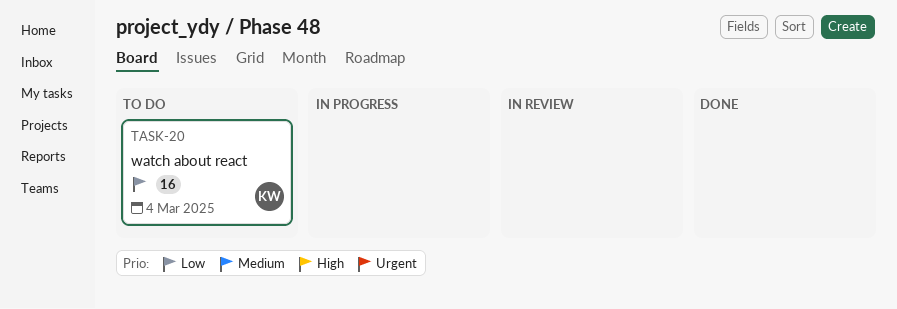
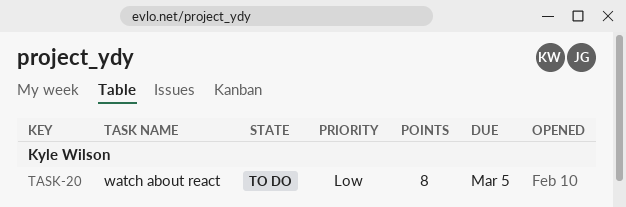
TASK-20, estimate: 16 -> 8
TASK-20, due: Mar 4 -> Mar 5

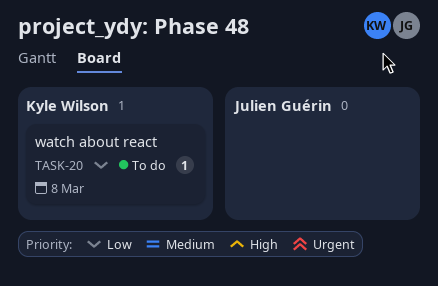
TASK-20, estimate: 8 -> 1
TASK-20, due: Mar 5 -> Mar 8

